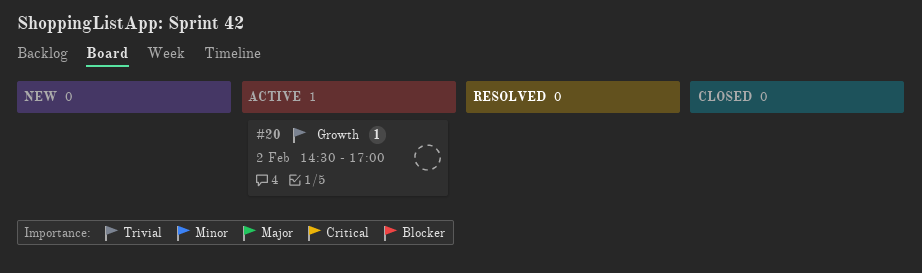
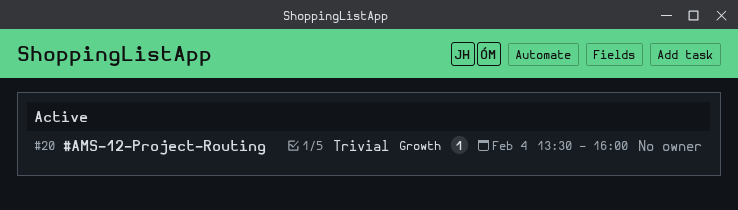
#20, day: Feb 2 -> Feb 4
#20, begins: 14:30 -> 13:30
#20, ends: 17:00 -> 16:00

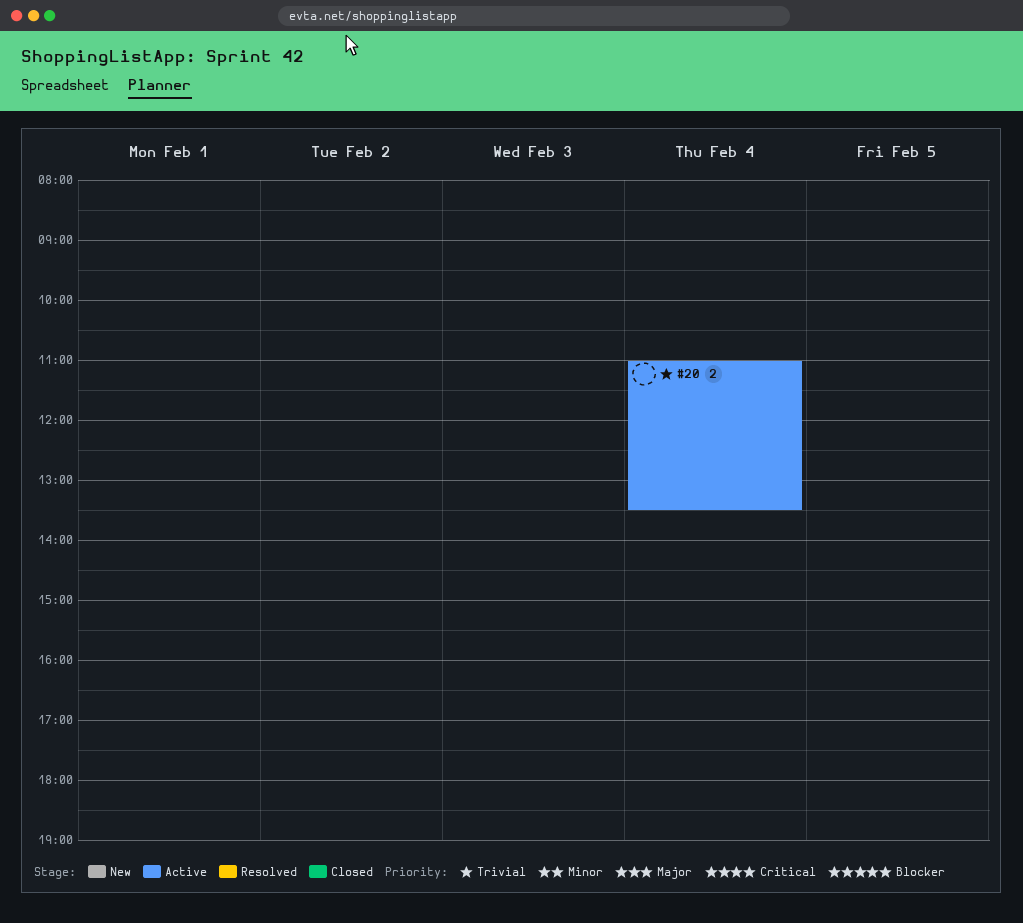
#20, estimate: 1 -> 2
#20, begins: 13:30 -> 11:00
#20, ends: 16:00 -> 13:30

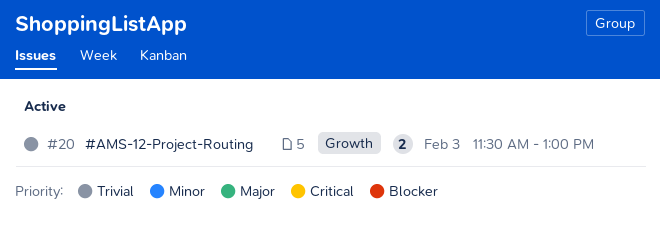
#20, day: Feb 4 -> Feb 3
#20, begins: 11:00 -> 11:30
#20, ends: 13:30 -> 13:00

